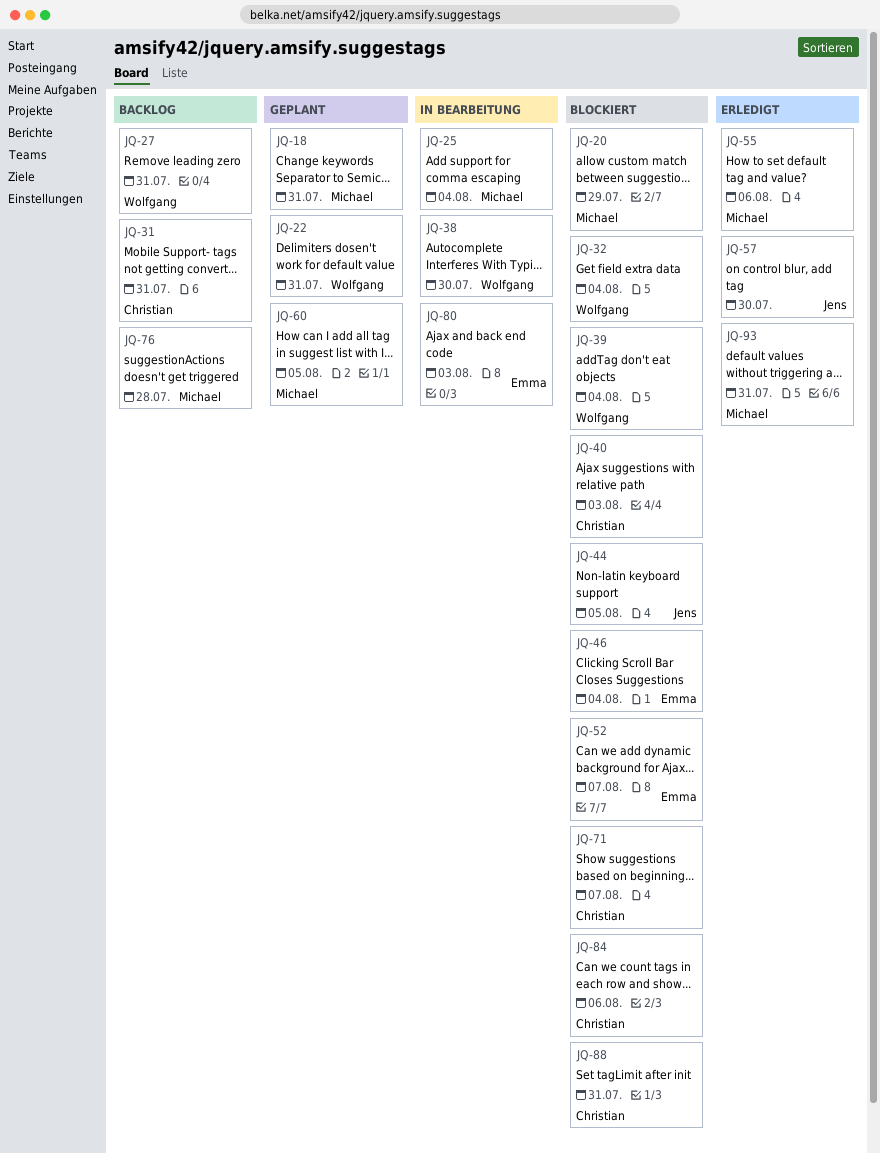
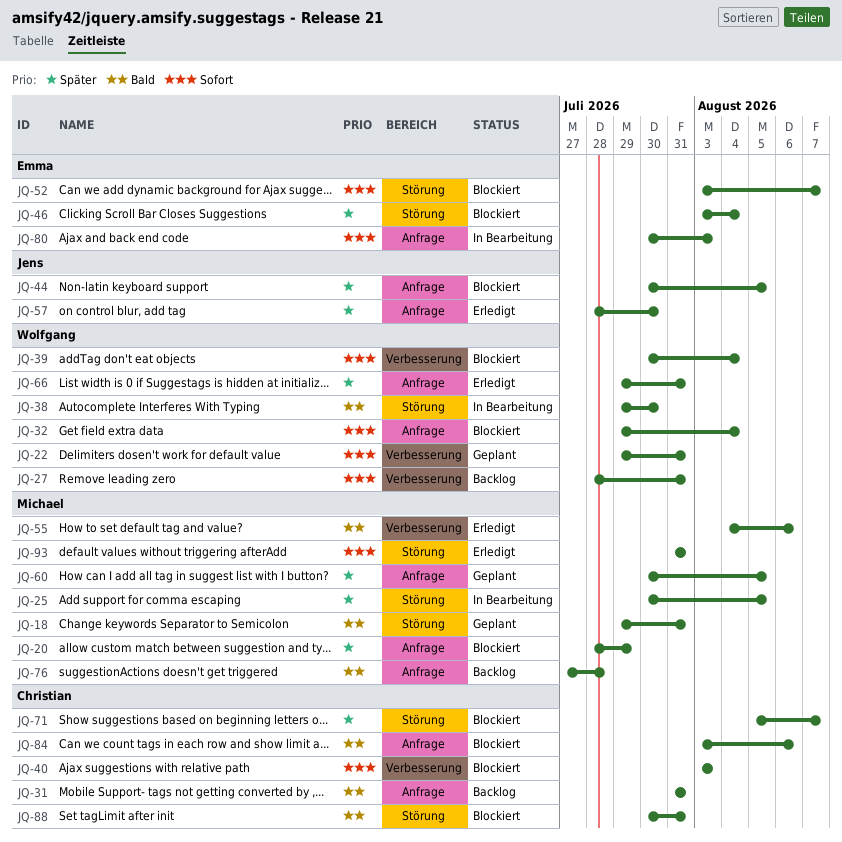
JQ-25, due: Aug 4 -> Aug 5
JQ-66: none -> present

